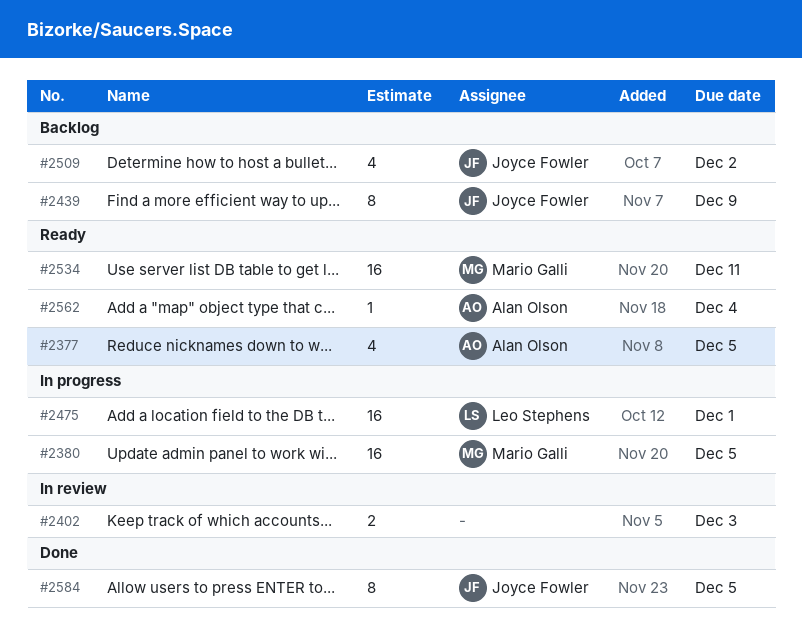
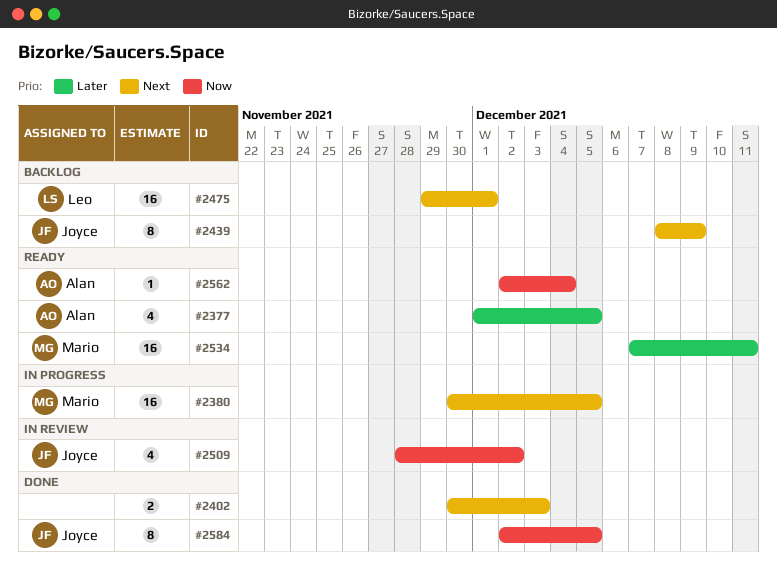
#2402, status: In review -> Done
#2475, status: In progress -> Backlog
#2509, status: Backlog -> In review

